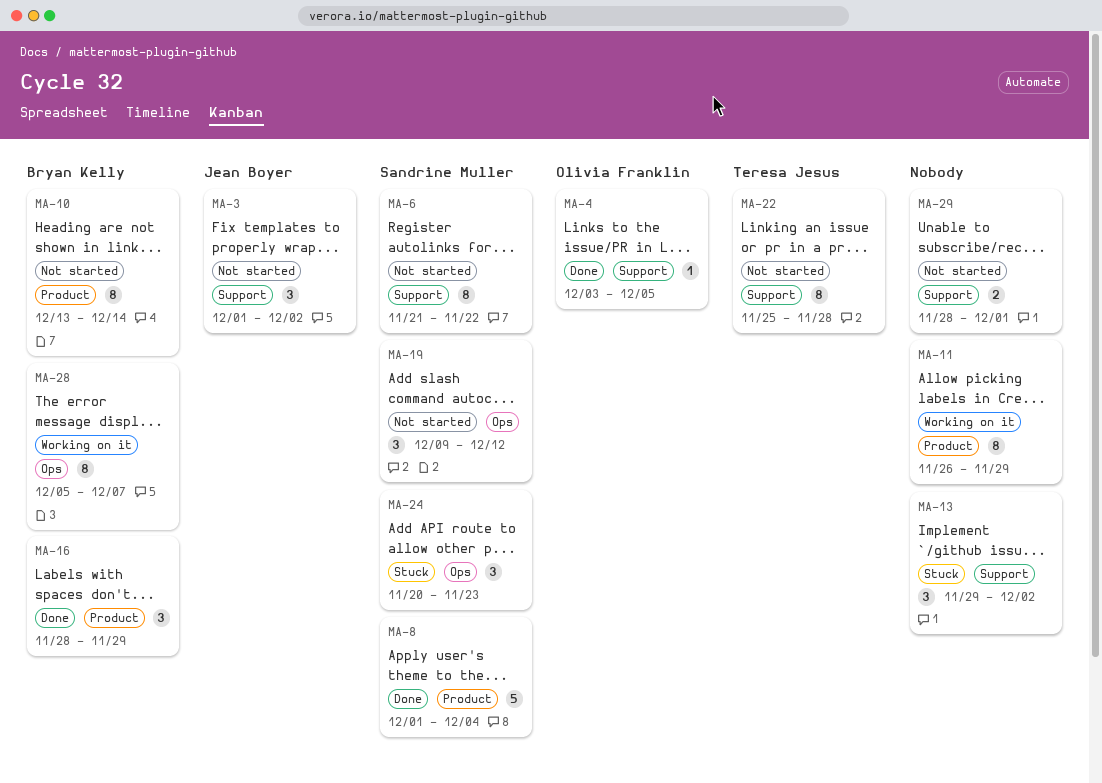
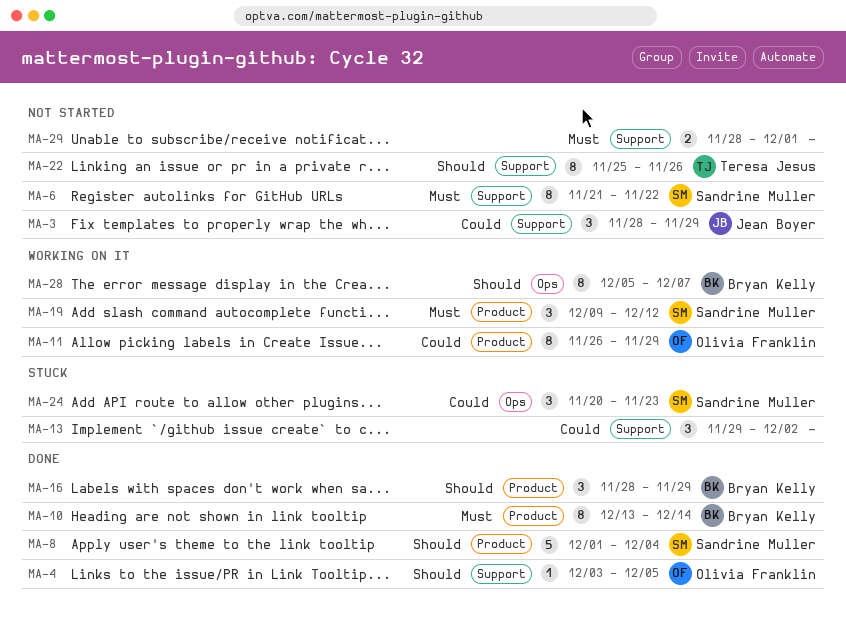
MA-3, start: Dec 1 -> Nov 28
MA-3, due: Dec 2 -> Nov 29
MA-10, status: Not started -> Done
MA-11, owner: none -> Olivia Franklin
MA-19, status: Not started -> Working on it
MA-19, label: Ops -> Product
MA-22, due: Nov 28 -> Nov 26

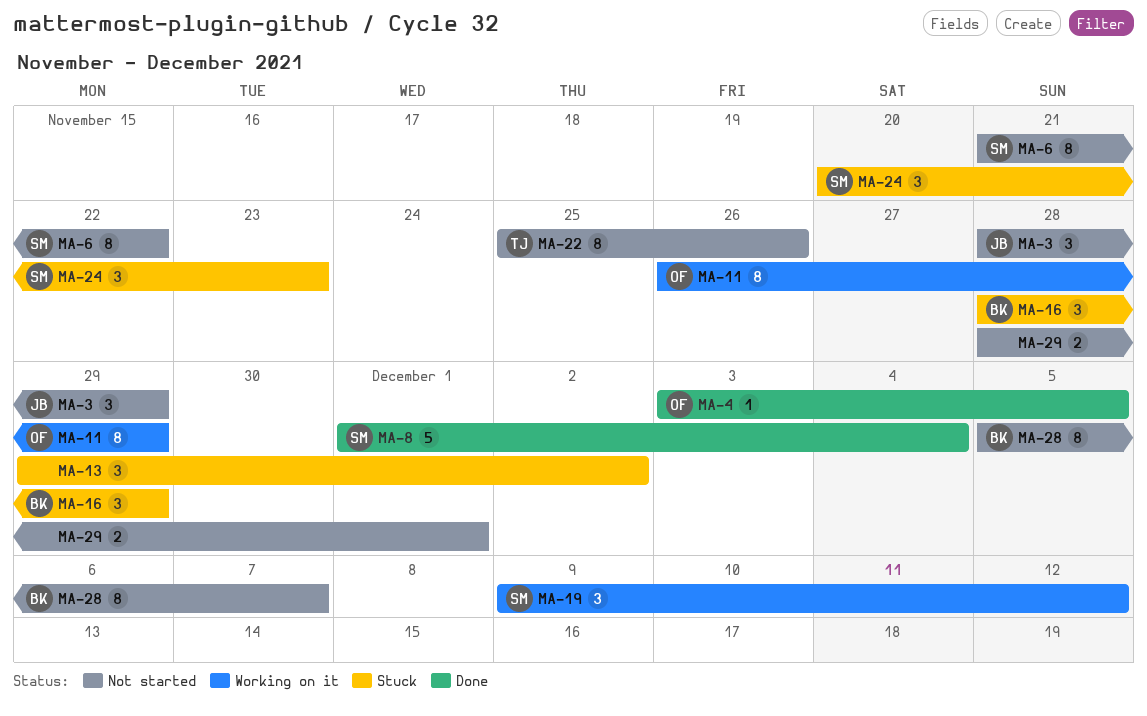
MA-10: present -> none
MA-16, status: Done -> Stuck
MA-28, status: Working on it -> Not started

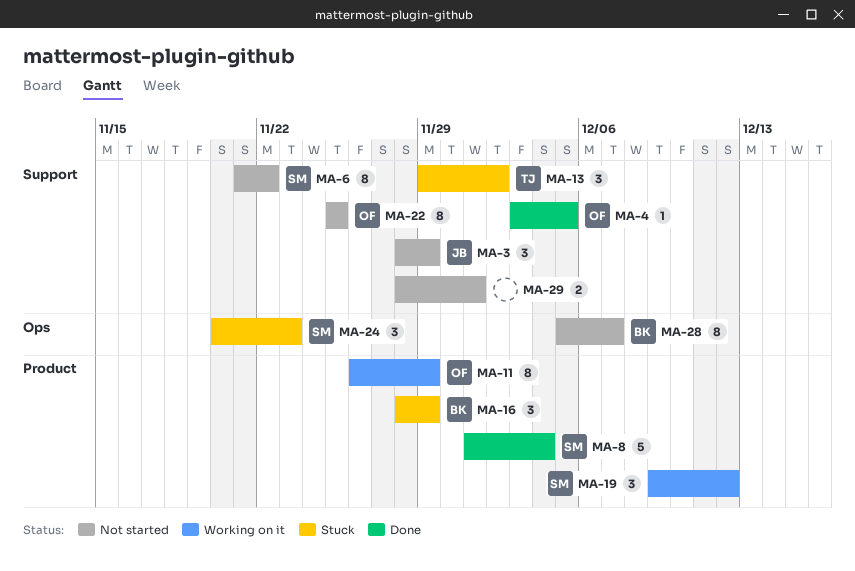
MA-13, owner: none -> TJ
MA-22, owner: TJ -> OF
MA-22, due: Nov 26 -> Nov 25

